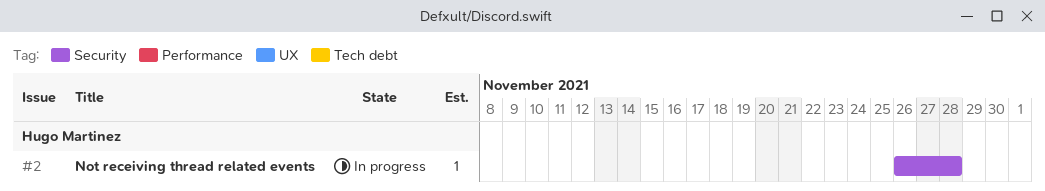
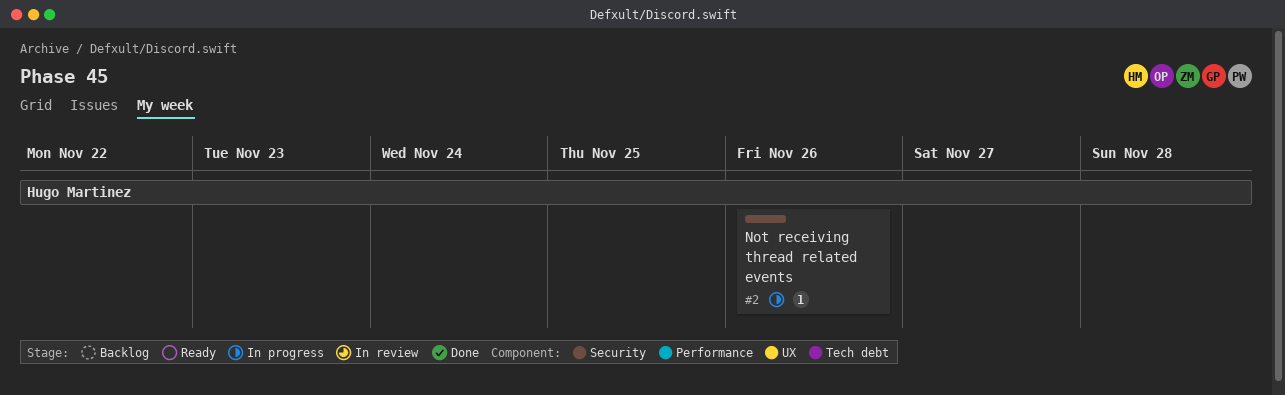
#2, due: Nov 28 -> Nov 26

